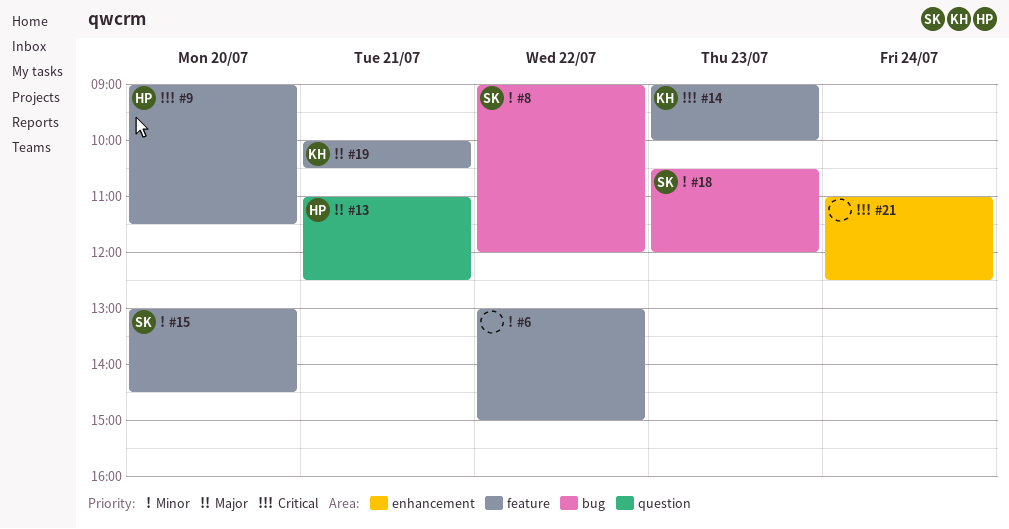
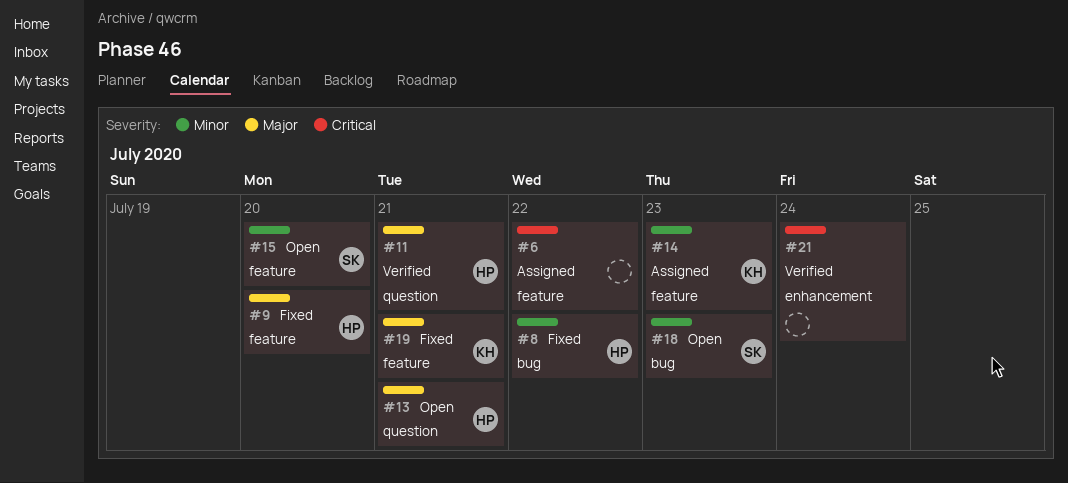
#6, priority: Minor -> Critical
#8, owner: SK -> HP
#9, priority: Critical -> Major
#11: none -> present
#14, priority: Critical -> Minor

